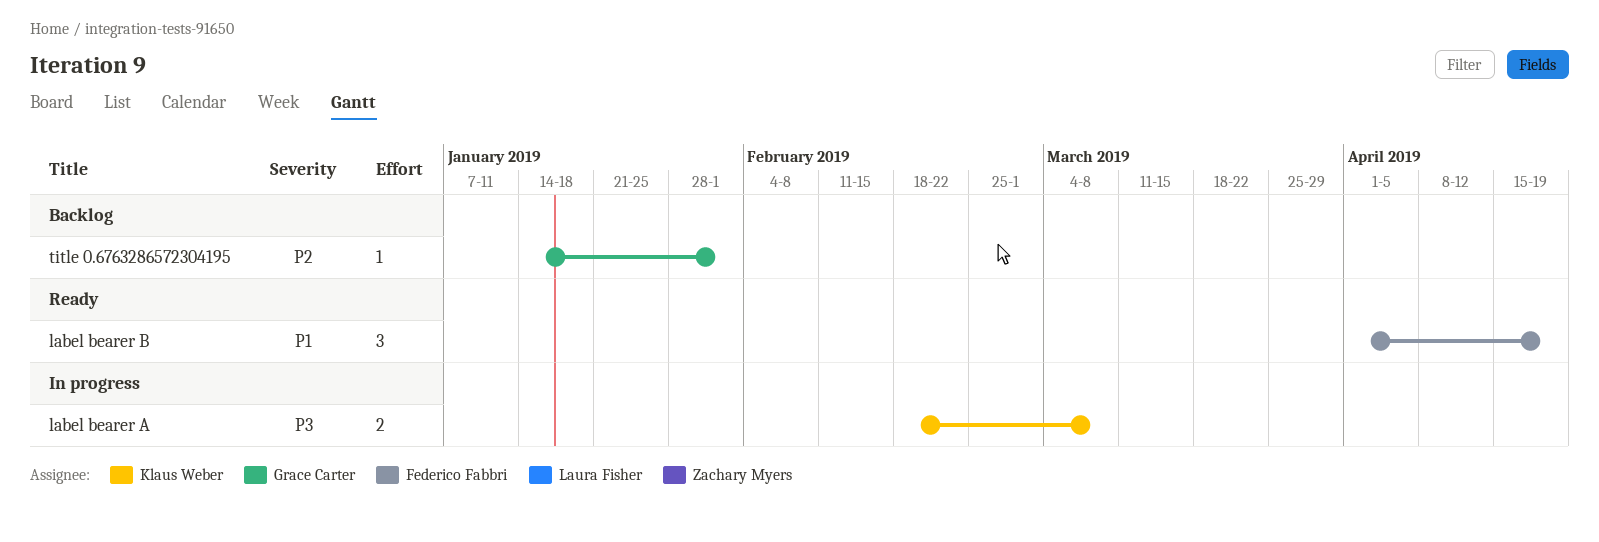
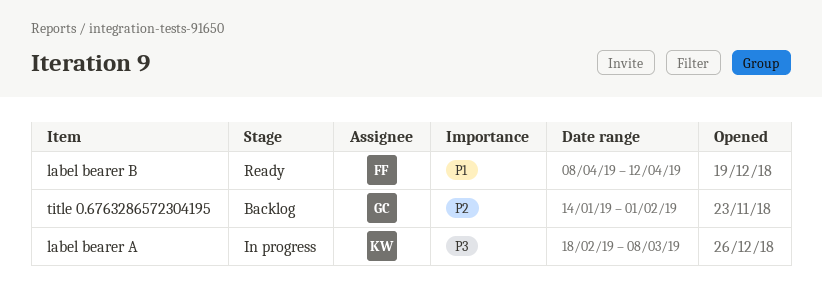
label bearer B, start: Apr 1 -> Apr 8
label bearer B, due: Apr 19 -> Apr 12

